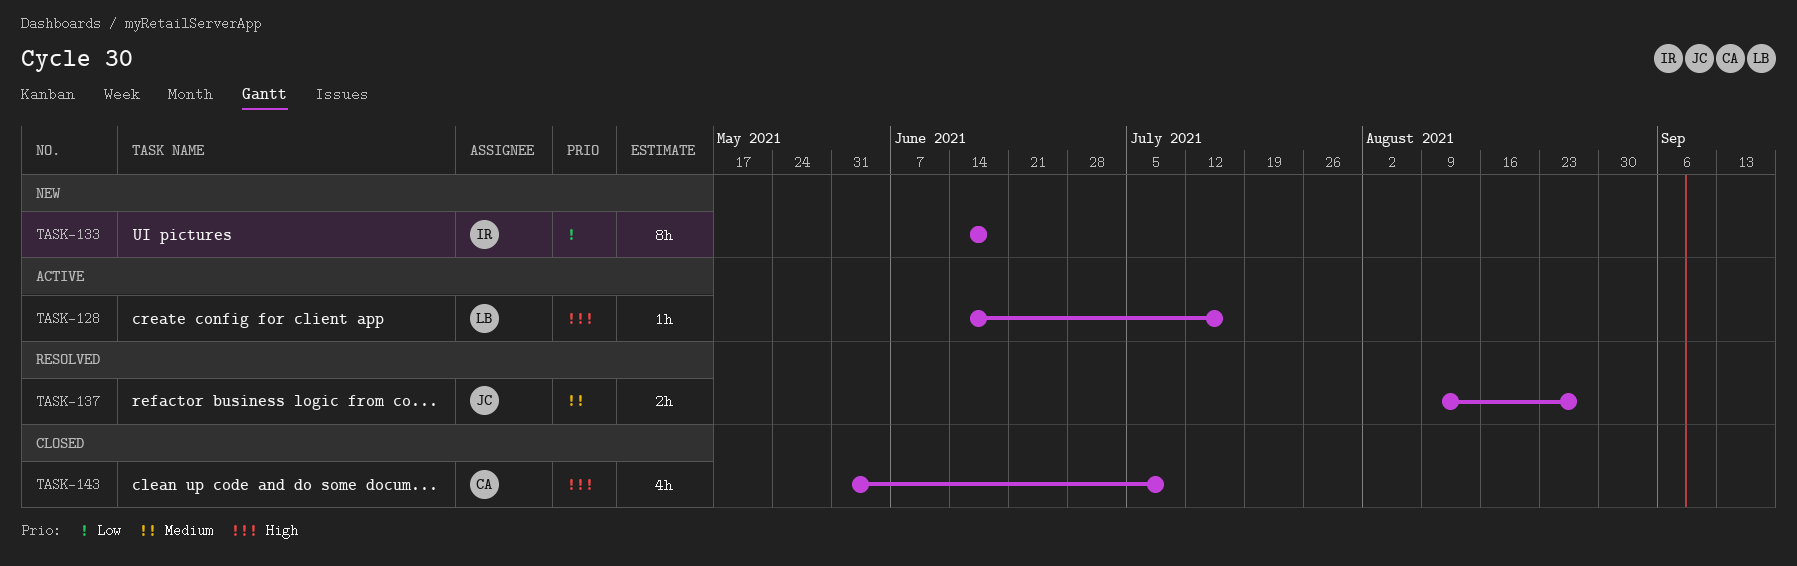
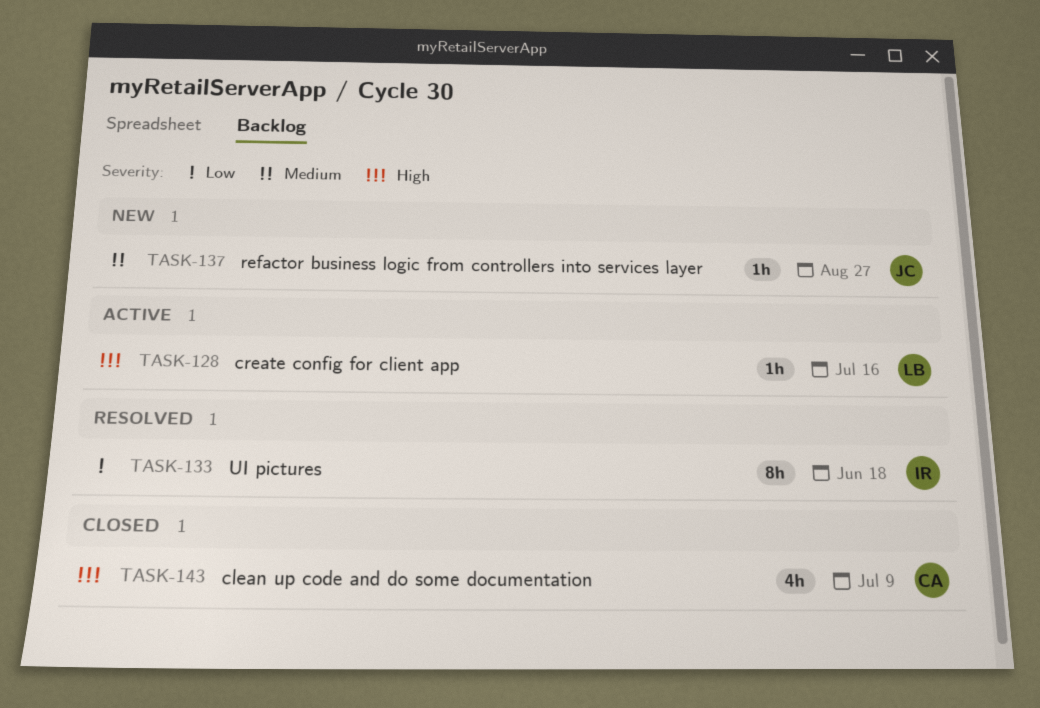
TASK-133, status: New -> Resolved
TASK-137, status: Resolved -> New
TASK-137, estimate: 2h -> 1h

